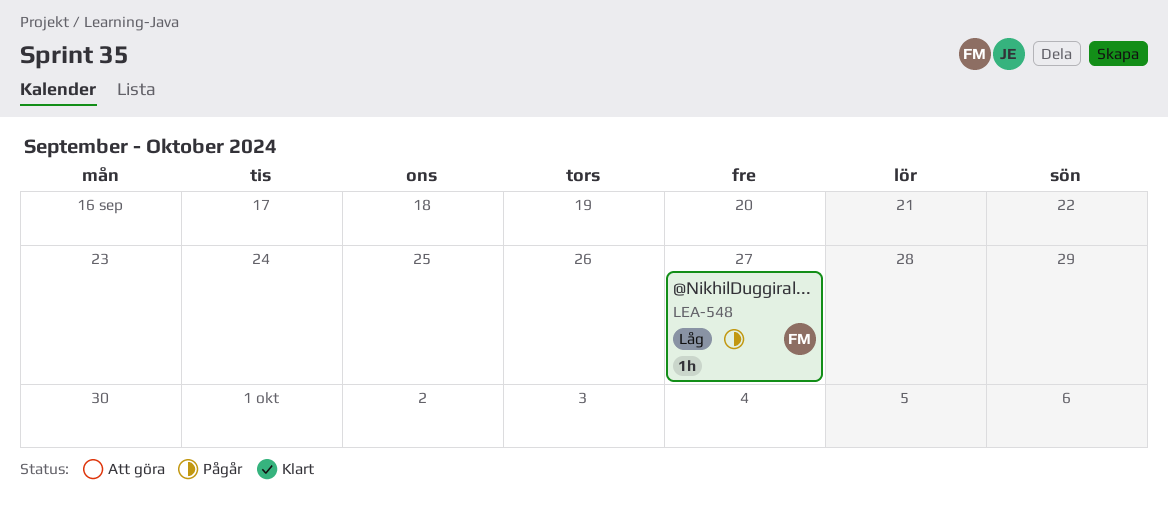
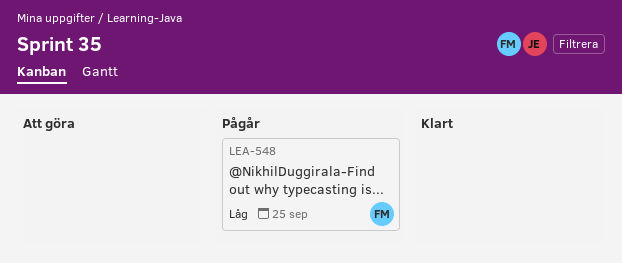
LEA-548, due: Sep 27 -> Sep 25

